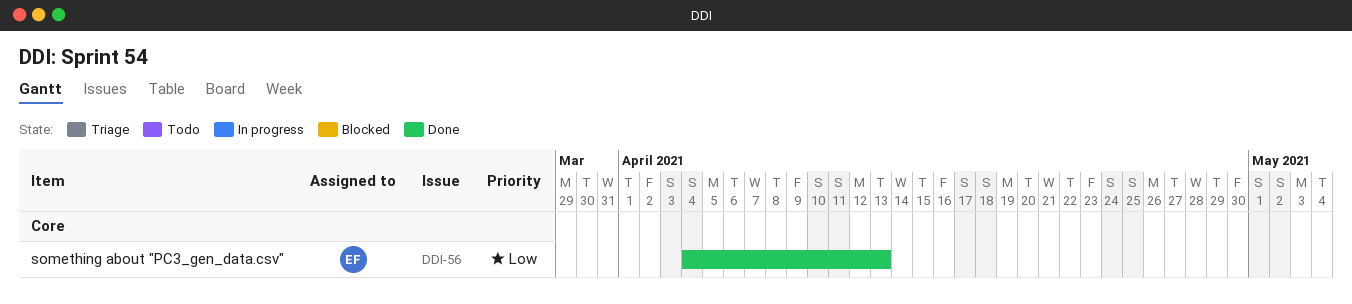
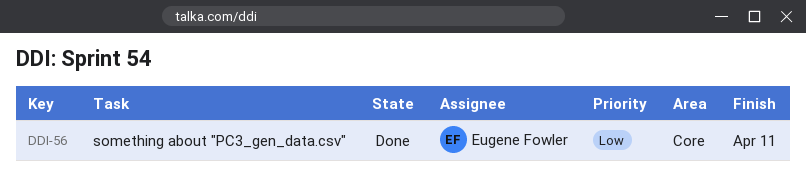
DDI-56, due: Apr 13 -> Apr 11

